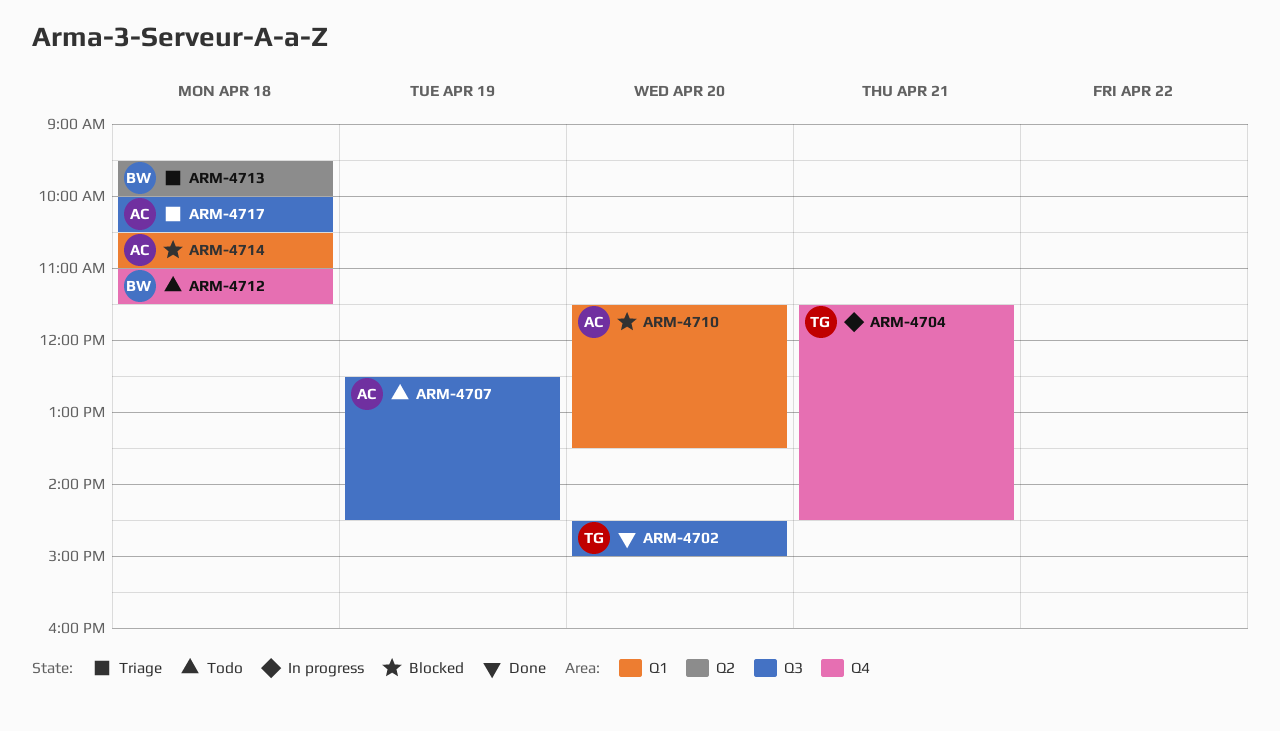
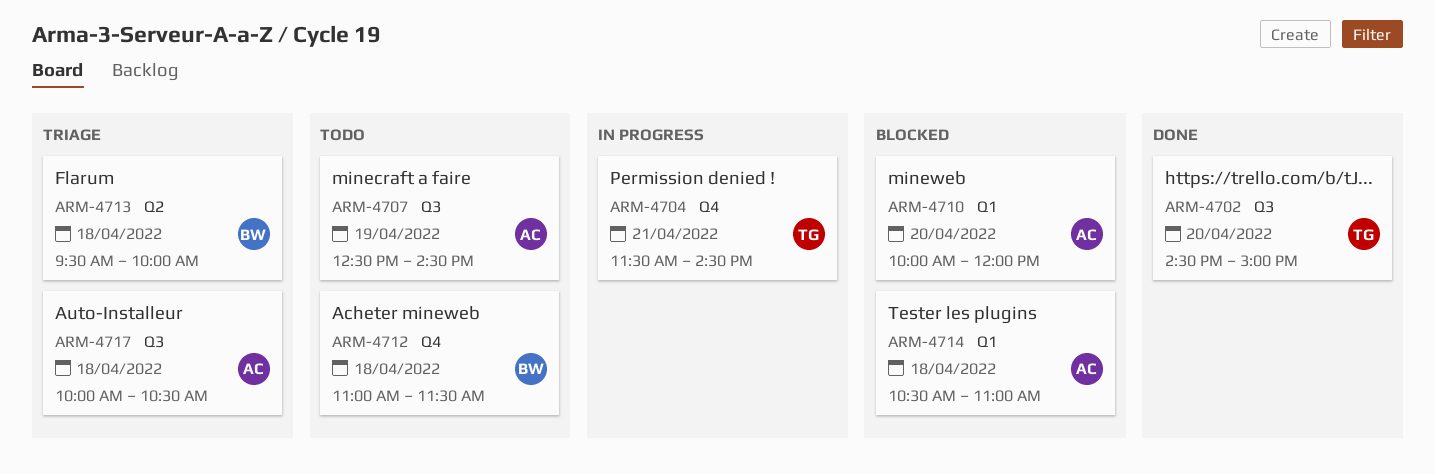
ARM-4710, begins: 11:30 -> 10:00
ARM-4710, ends: 13:30 -> 12:00

